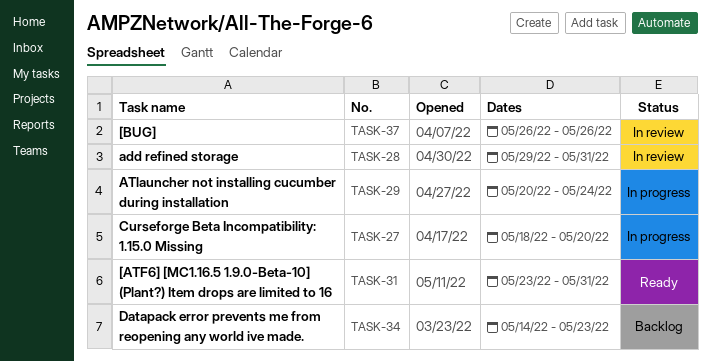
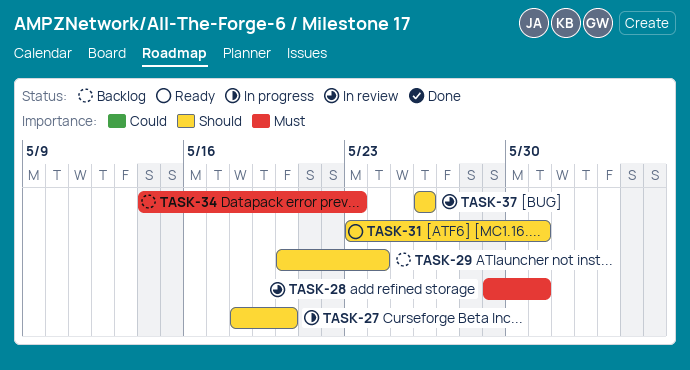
TASK-29, status: In progress -> Backlog

